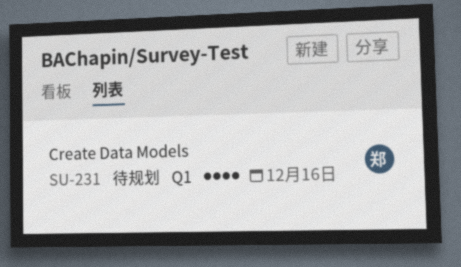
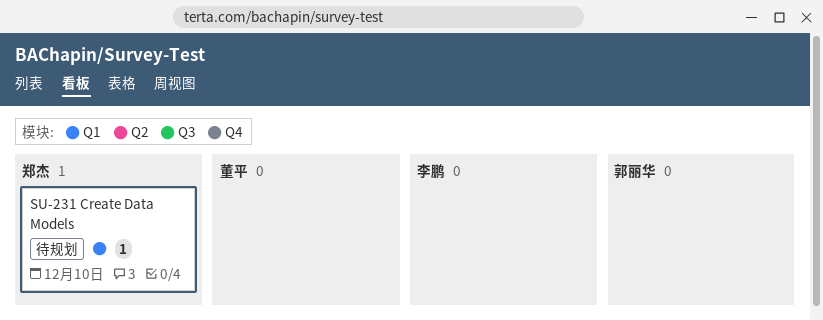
SU-231, estimate: 4 -> 1
SU-231, due: Dec 16 -> Dec 10

